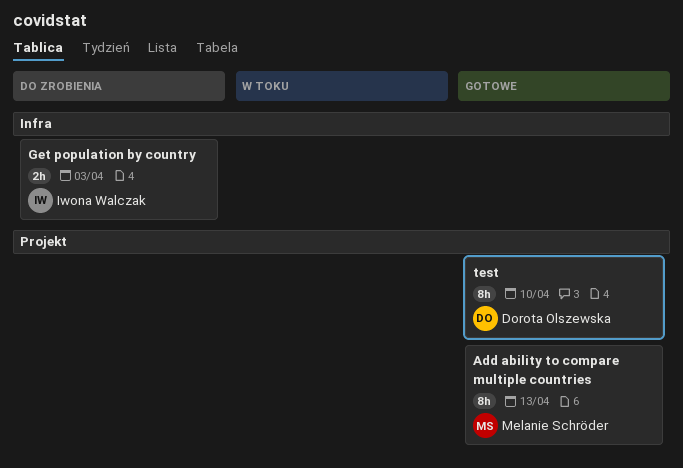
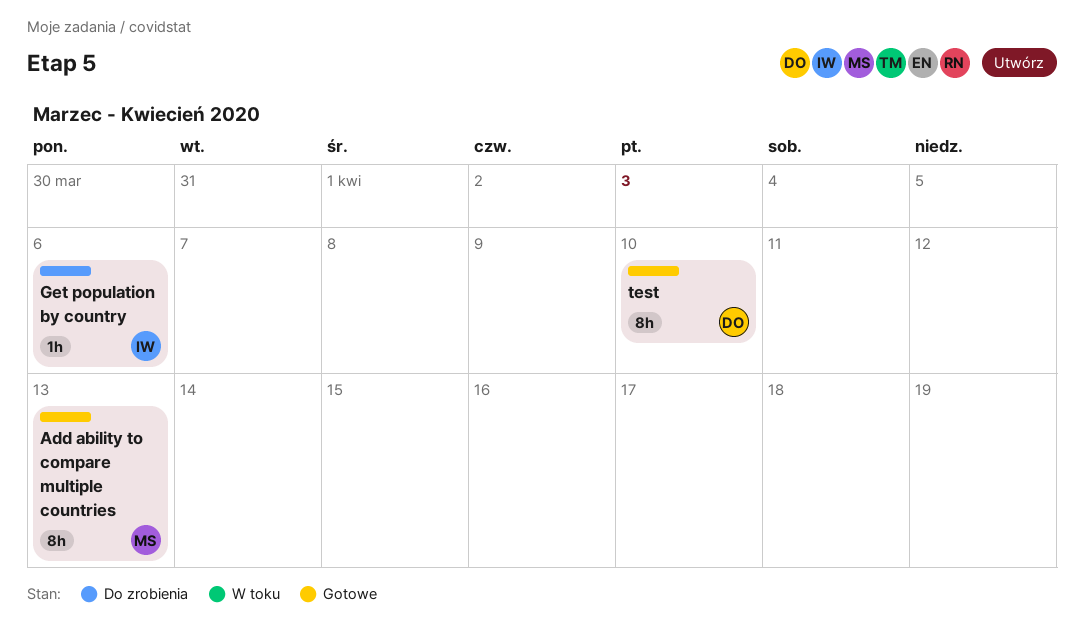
Get population by country, estimate: 2h -> 1h
Get population by country, due: Apr 3 -> Apr 6

